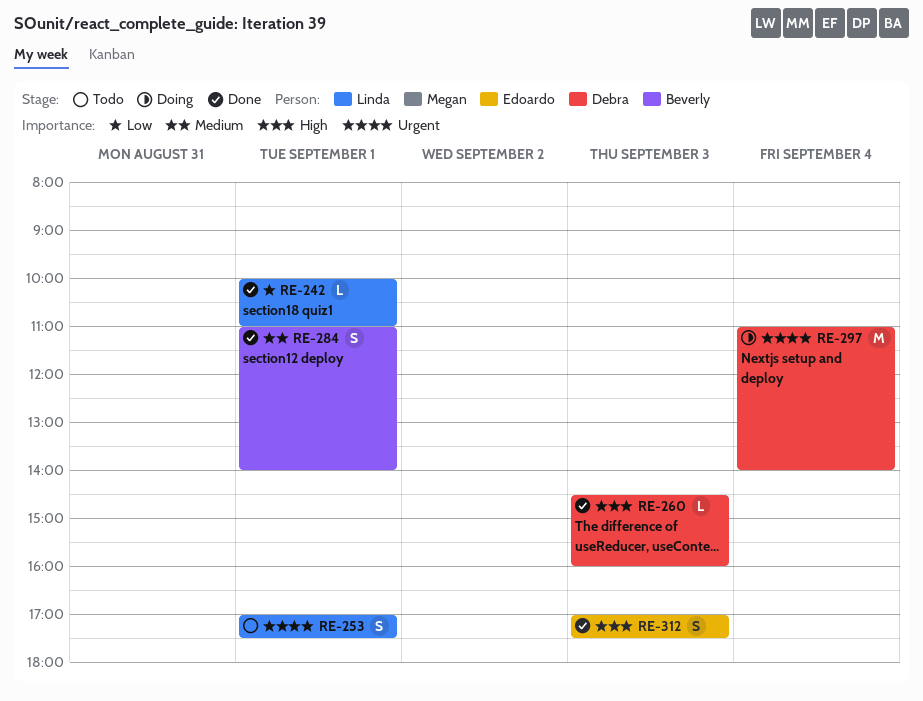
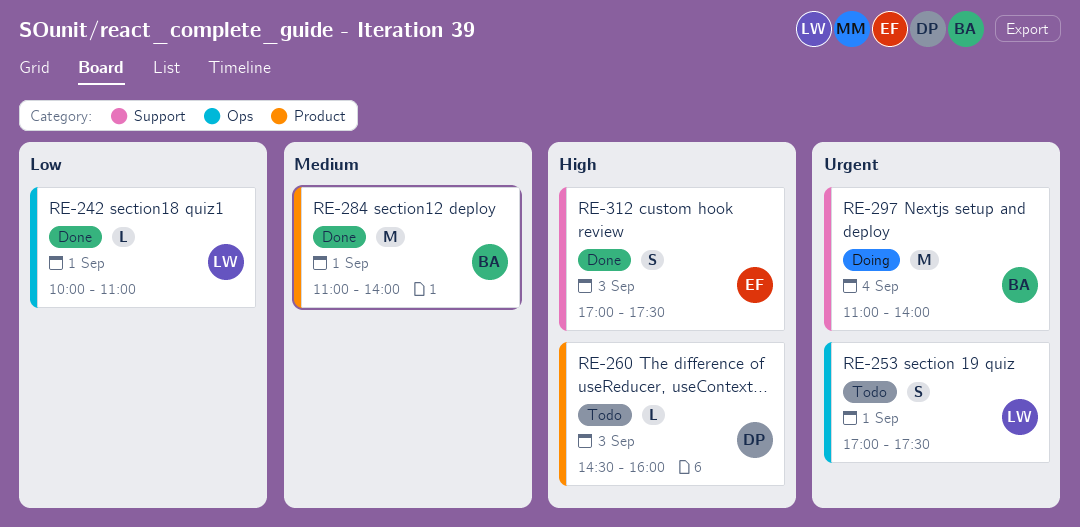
RE-260, status: Done -> Todo
RE-284, estimate: S -> M
RE-297, owner: Debra -> Beverly

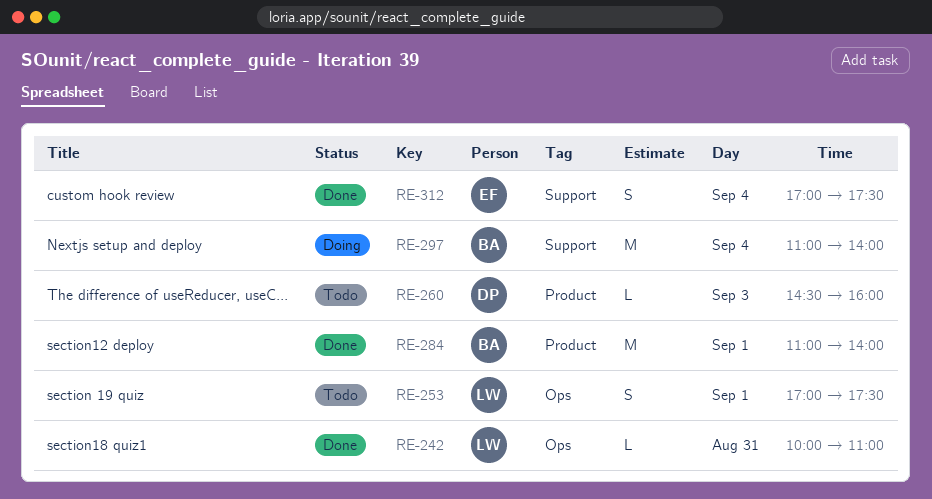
RE-242, day: Sep 1 -> Aug 31
RE-312, day: Sep 3 -> Sep 4

